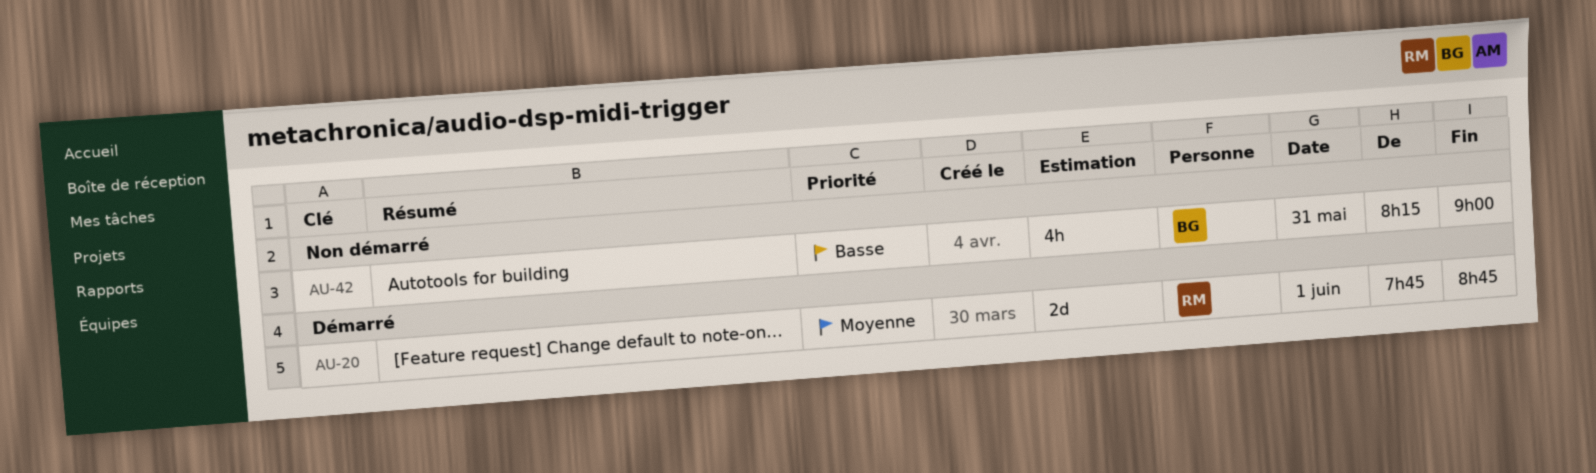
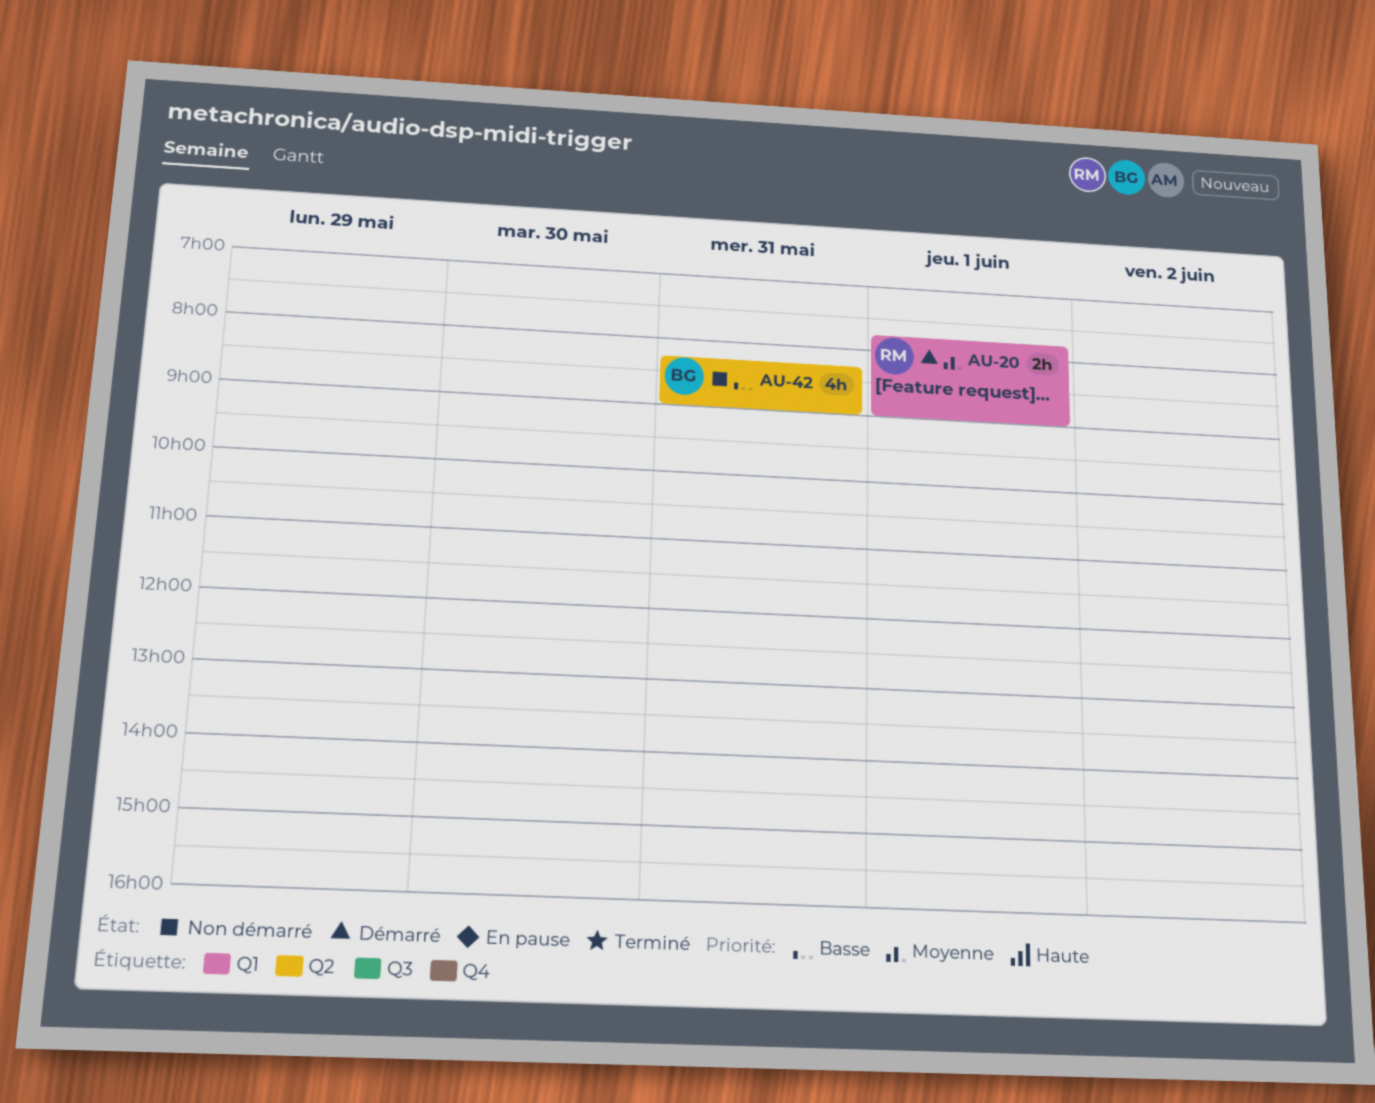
AU-20, estimate: 2d -> 2h
AU-20, ends: 08:45 -> 09:00

